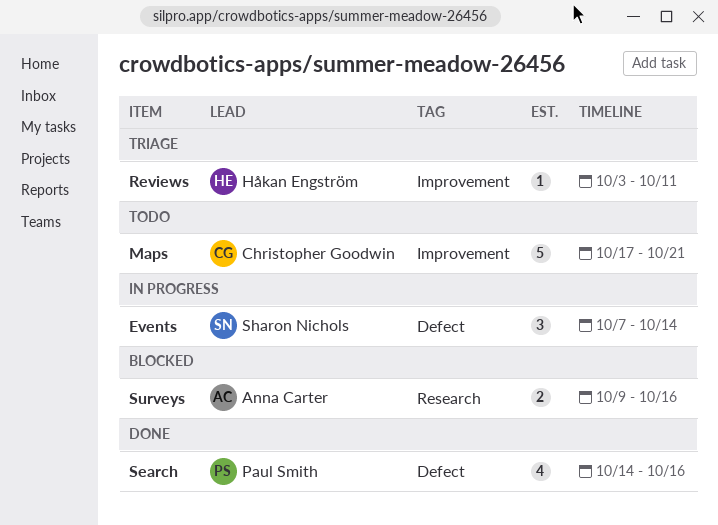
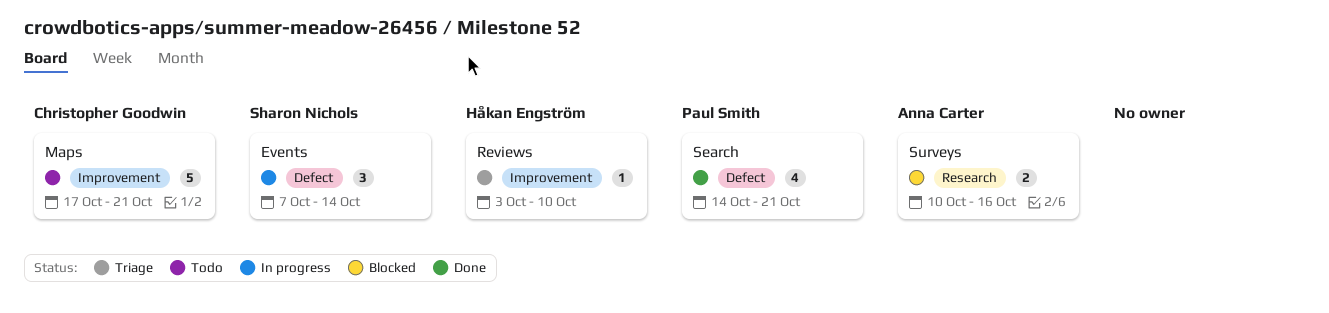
Reviews, due: Oct 11 -> Oct 10
Search, due: Oct 16 -> Oct 21
Surveys, start: Oct 9 -> Oct 10

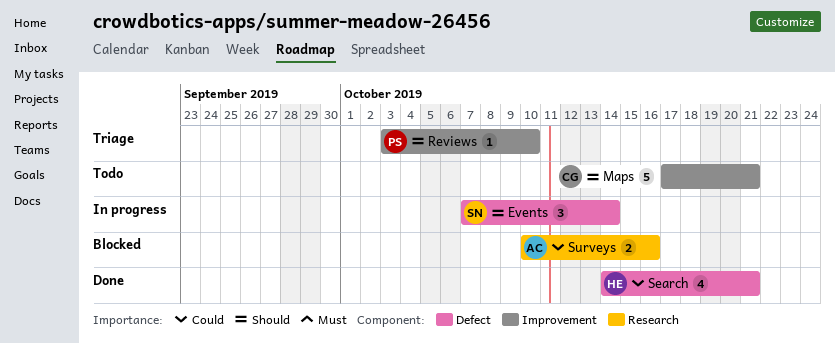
Reviews, owner: Håkan Engström -> Paul Smith
Search, owner: Paul Smith -> Håkan Engström

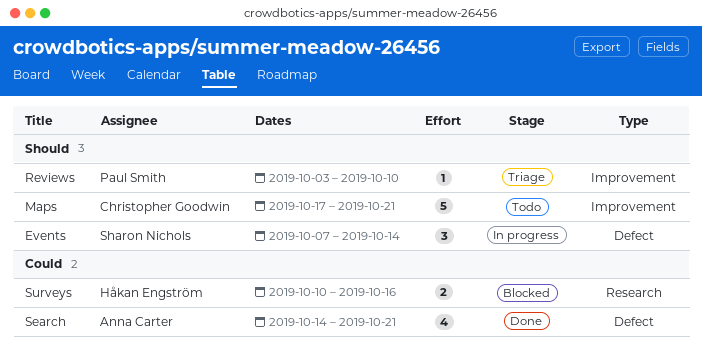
Search, owner: Håkan Engström -> Anna Carter
Surveys, owner: Anna Carter -> Håkan Engström

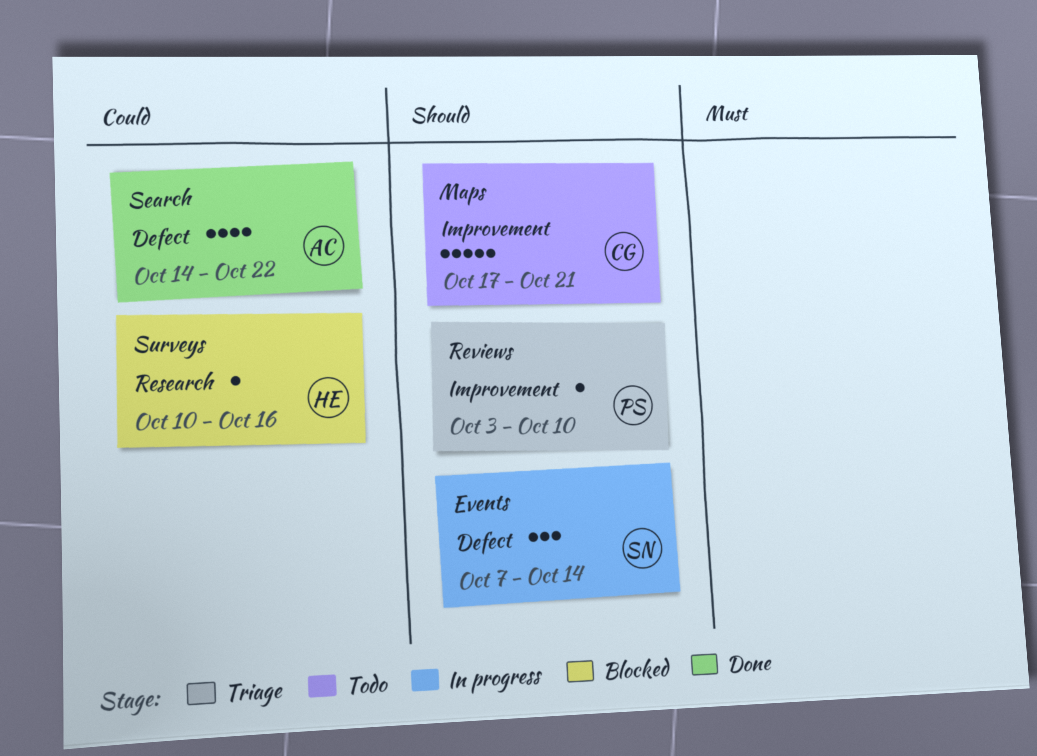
Search, due: Oct 21 -> Oct 22
Surveys, estimate: 2 -> 1

